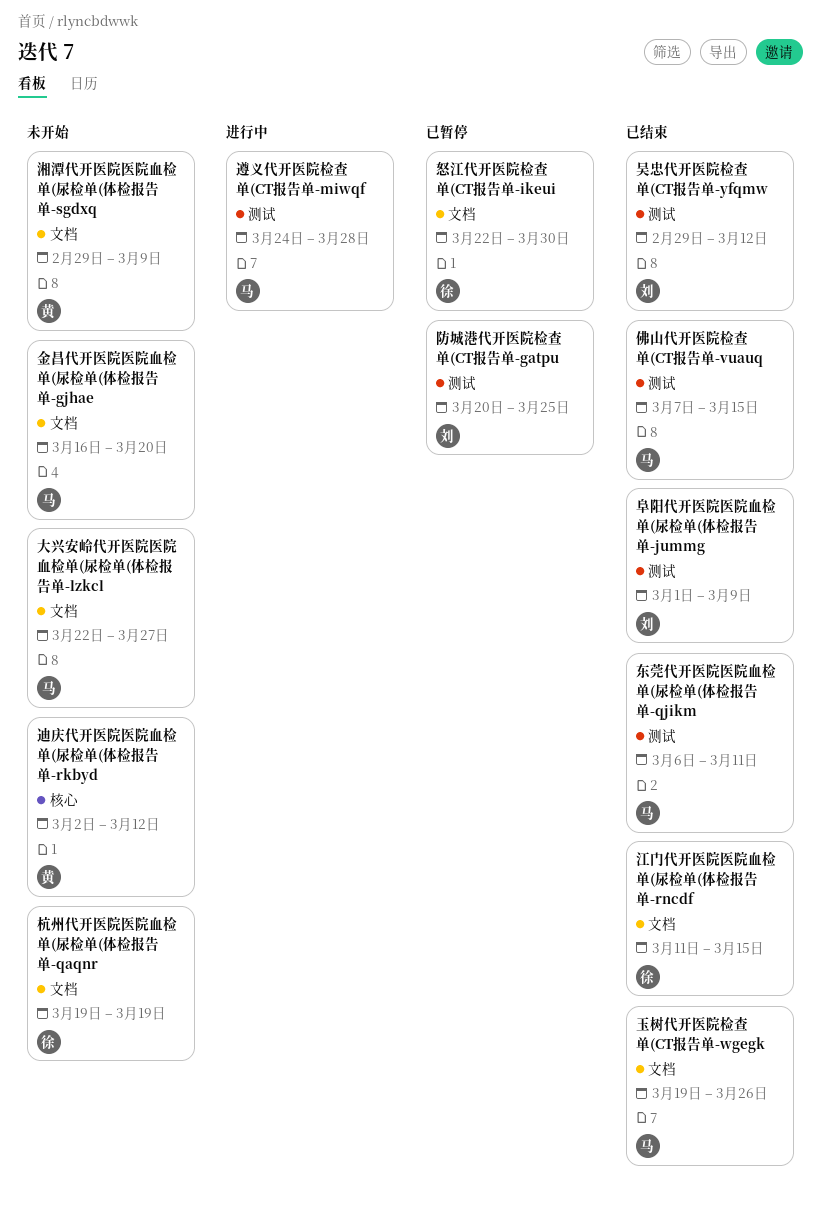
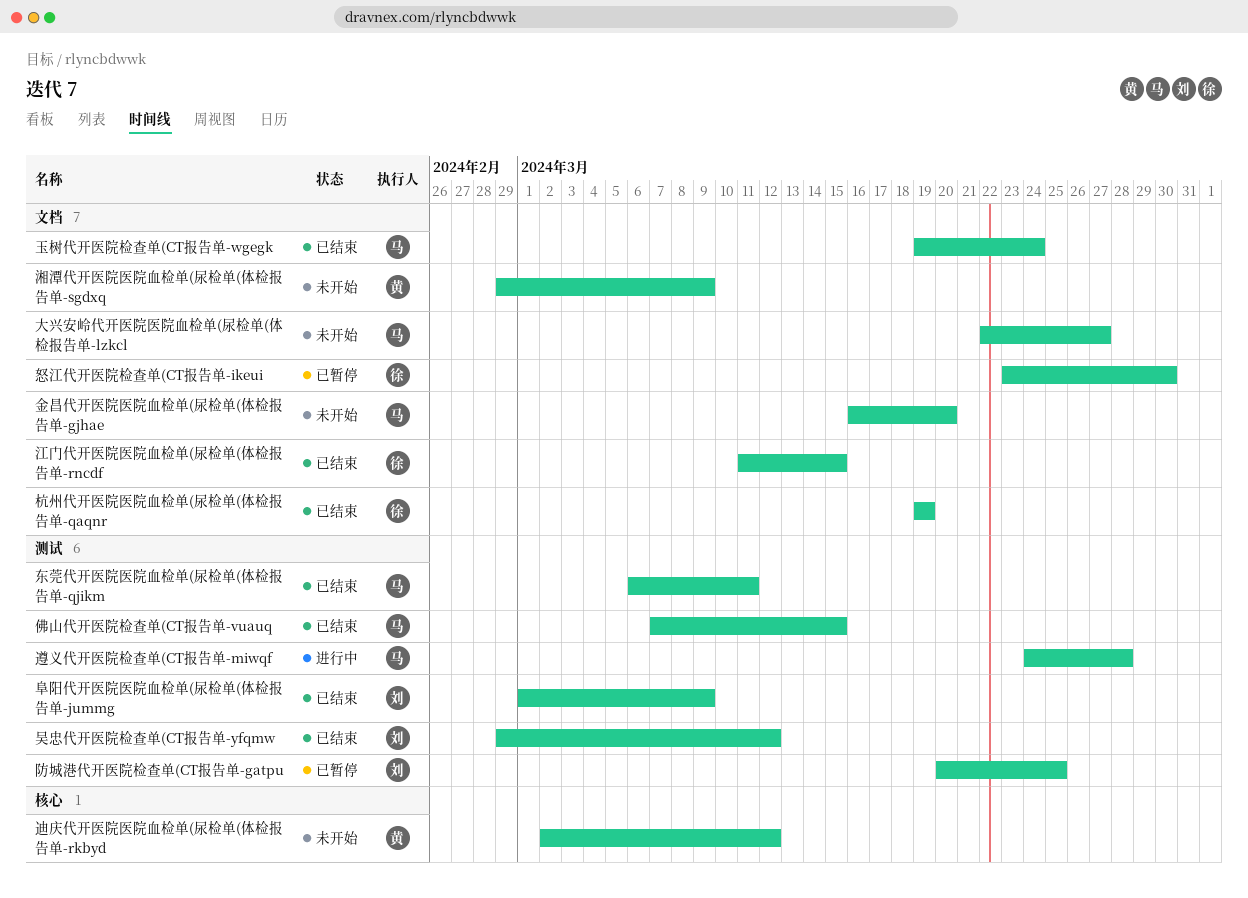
怒江代开医院检查单(CT报告单-ikeui, start: Mar 22 -> Mar 23
杭州代开医院医院血检单(尿检单(体检报告单-qaqnr, status: 未开始 -> 已结束
玉树代开医院检查单(CT报告单-wgegk, due: Mar 26 -> Mar 24

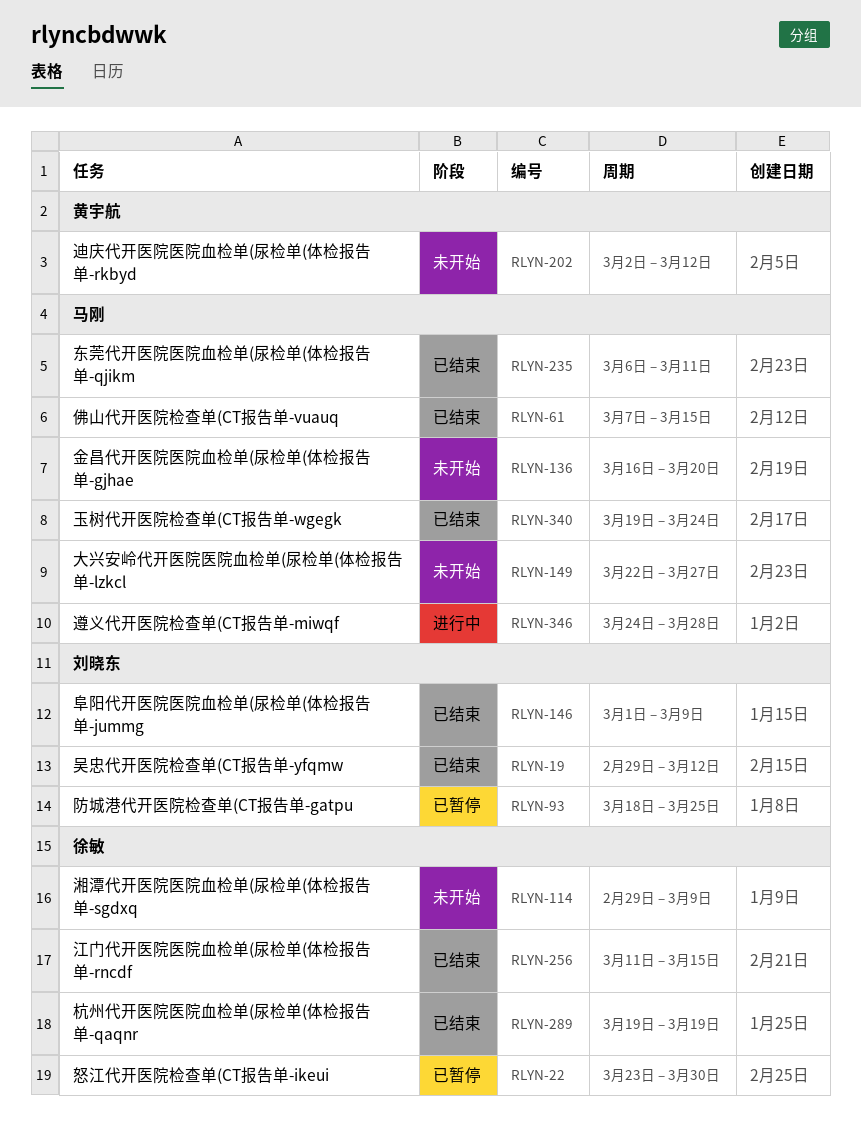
湘潭代开医院医院血检单(尿检单(体检报告单-sgdxq, owner: 黄宇航 -> 徐敏
防城港代开医院检查单(CT报告单-gatpu, start: Mar 20 -> Mar 18

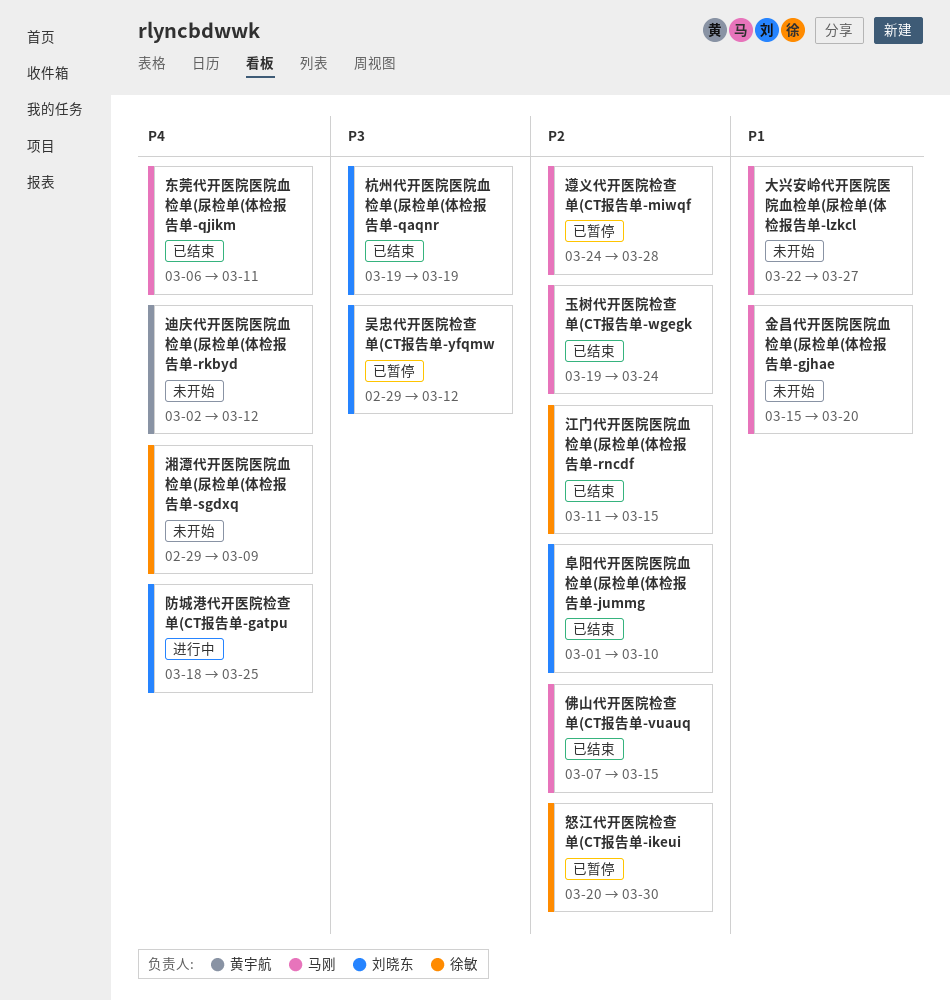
吴忠代开医院检查单(CT报告单-yfqmw, status: 已结束 -> 已暂停
怒江代开医院检查单(CT报告单-ikeui, start: Mar 23 -> Mar 20
杭州代开医院医院血检单(尿检单(体检报告单-qaqnr, owner: 徐敏 -> 刘晓东
遵义代开医院检查单(CT报告单-miwqf, status: 进行中 -> 已暂停
金昌代开医院医院血检单(尿检单(体检报告单-gjhae, start: Mar 16 -> Mar 15
阜阳代开医院医院血检单(尿检单(体检报告单-jummg, due: Mar 9 -> Mar 10
防城港代开医院检查单(CT报告单-gatpu, status: 已暂停 -> 进行中

